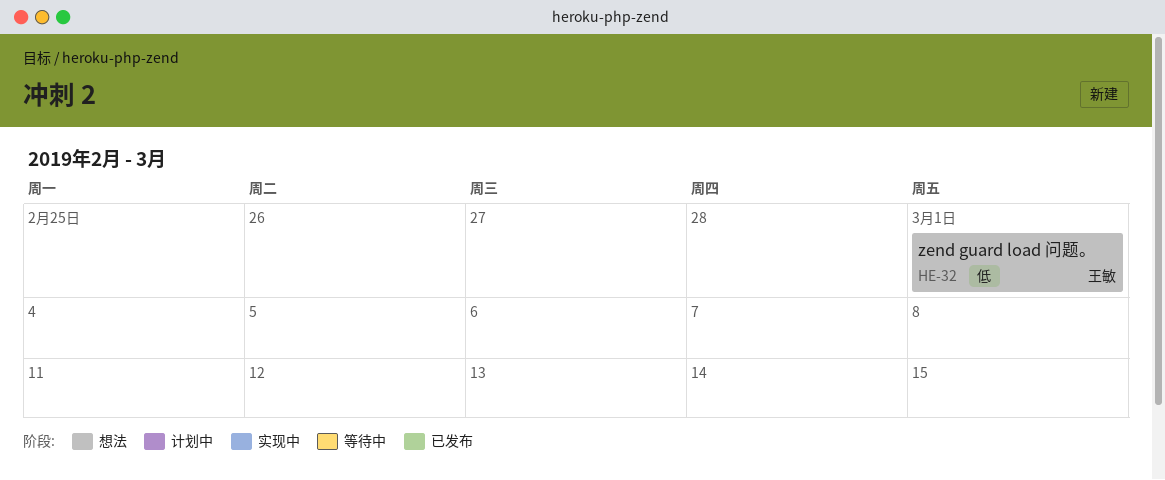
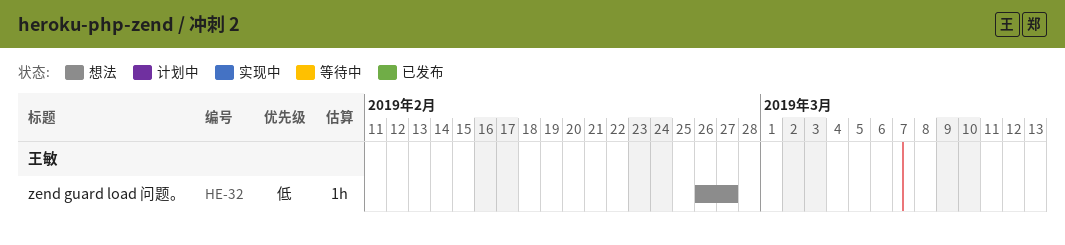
HE-32, due: Mar 1 -> Feb 27

